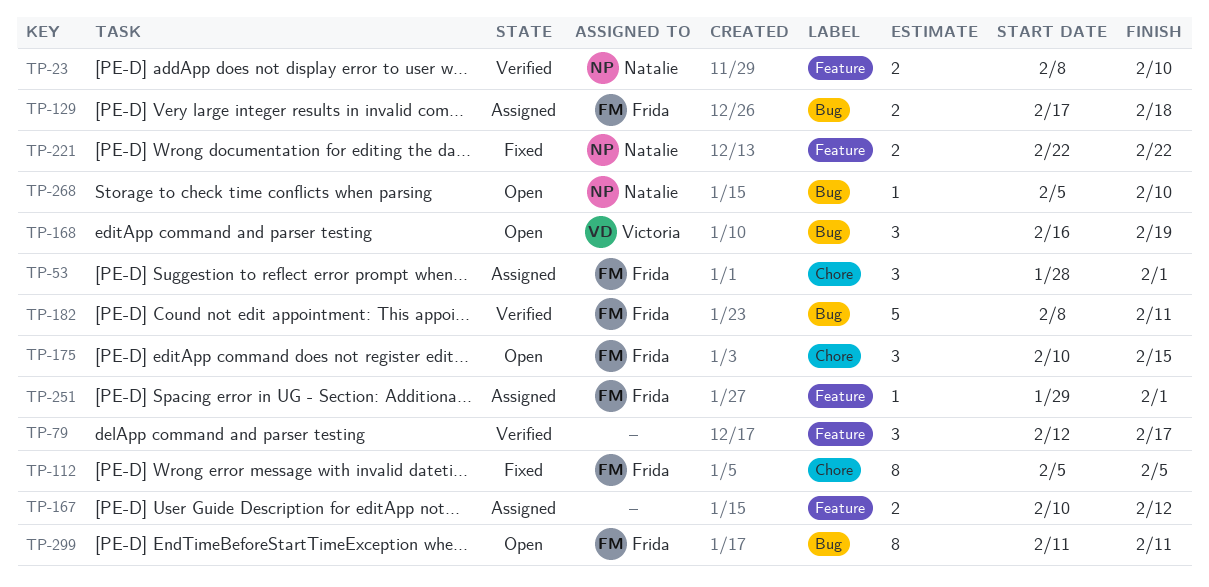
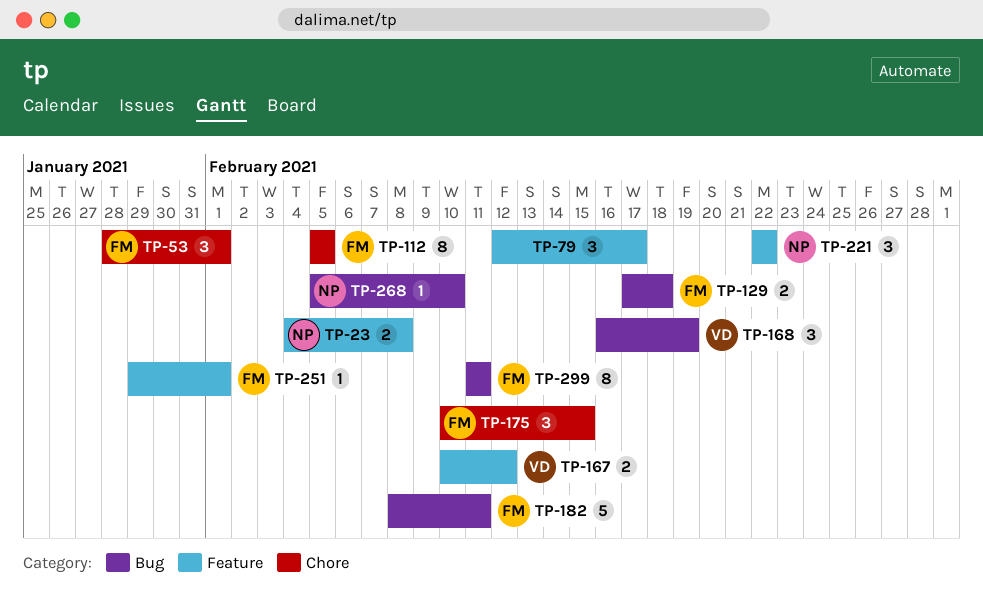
TP-23, start: Feb 8 -> Feb 4
TP-23, due: Feb 10 -> Feb 8
TP-167, owner: none -> Victoria
TP-221, estimate: 2 -> 3

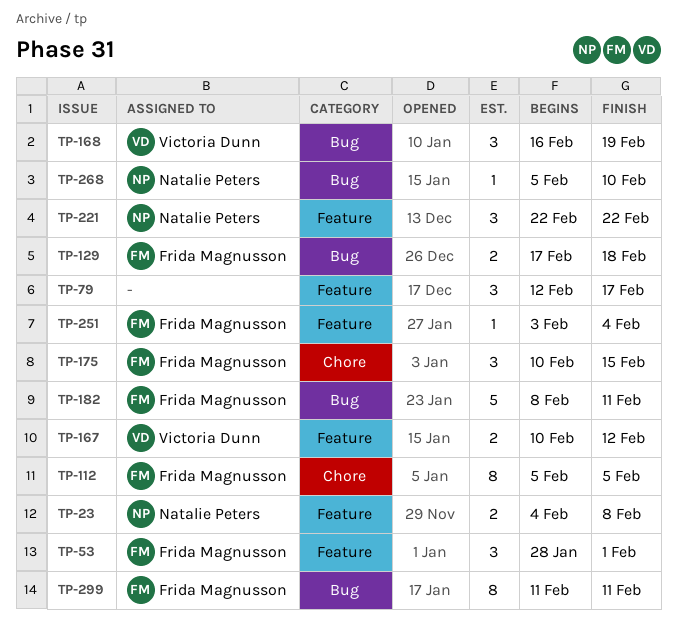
TP-53, label: Chore -> Feature
TP-251, start: Jan 29 -> Feb 3
TP-251, due: Feb 1 -> Feb 4

